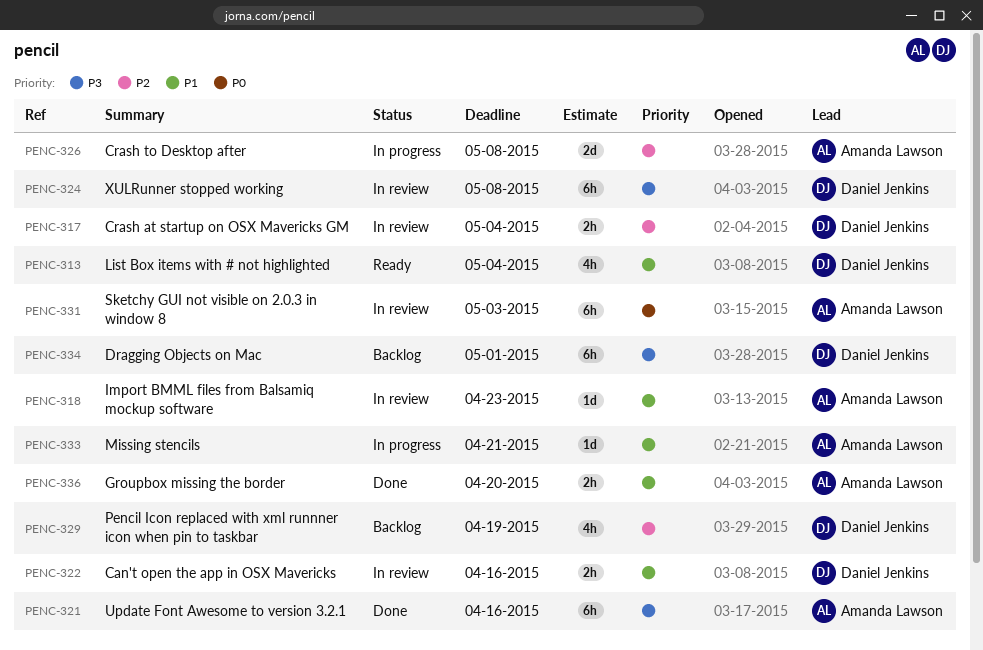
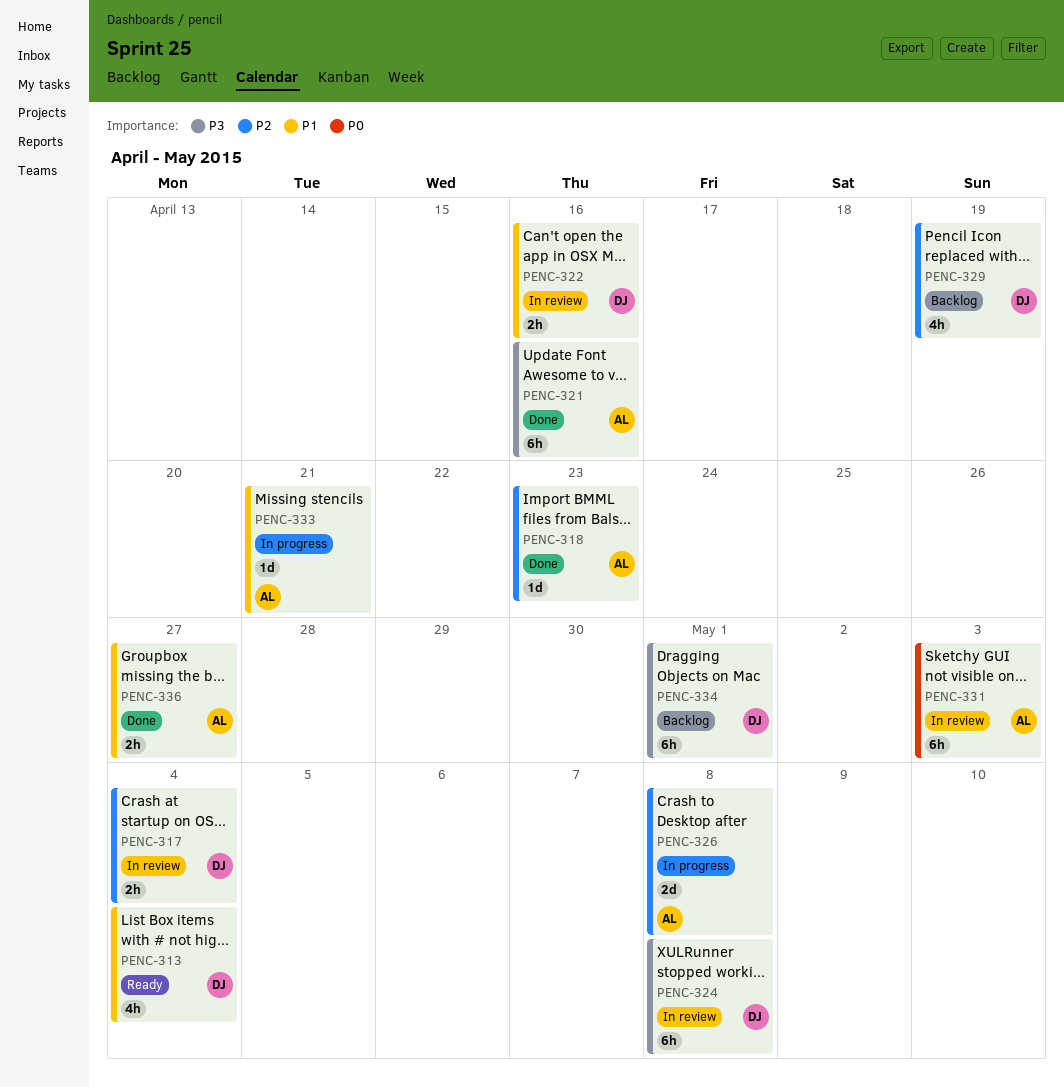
PENC-318, status: In review -> Done
PENC-318, priority: P1 -> P2
PENC-336, due: Apr 20 -> Apr 27

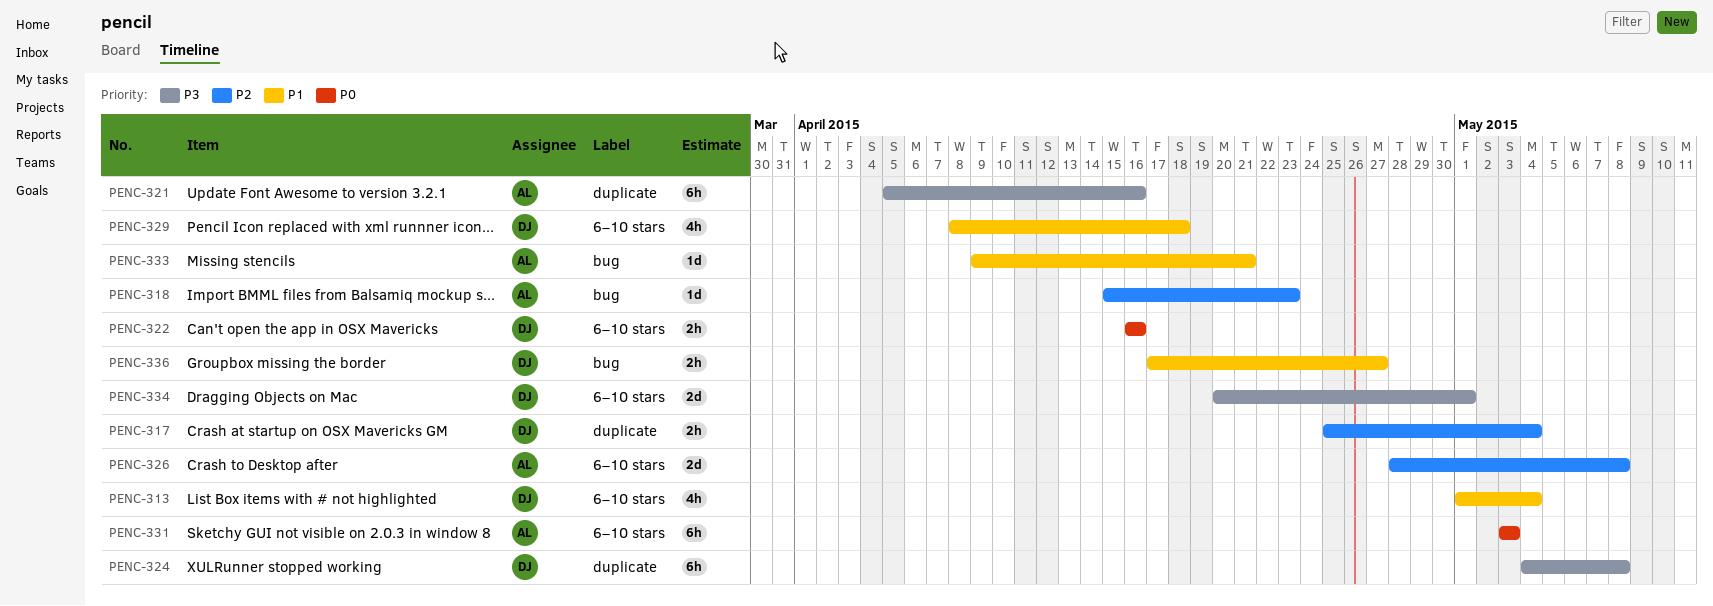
PENC-322, priority: P1 -> P0
PENC-329, priority: P2 -> P1
PENC-329, due: Apr 19 -> Apr 18
PENC-334, estimate: 6h -> 2d
PENC-336, owner: AL -> DJ

